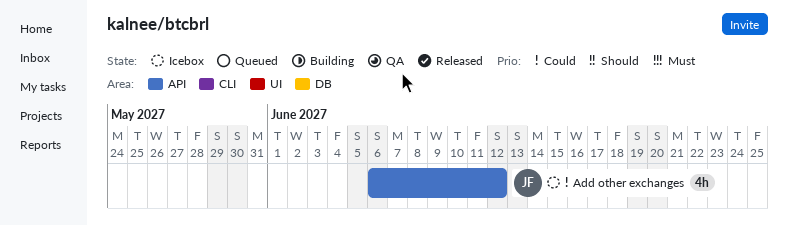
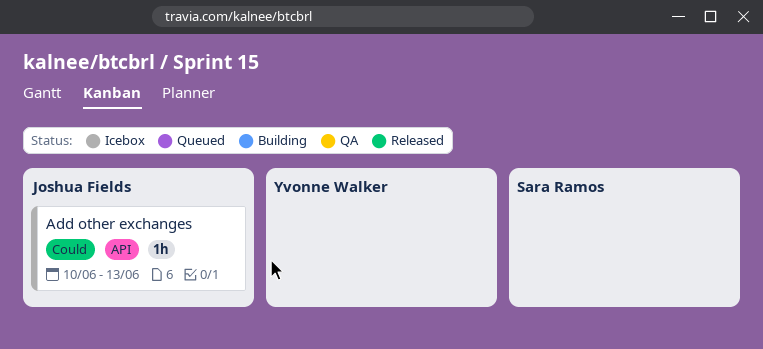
Add other exchanges, estimate: 4h -> 1h
Add other exchanges, start: Jun 6 -> Jun 10
Add other exchanges, due: Jun 12 -> Jun 13

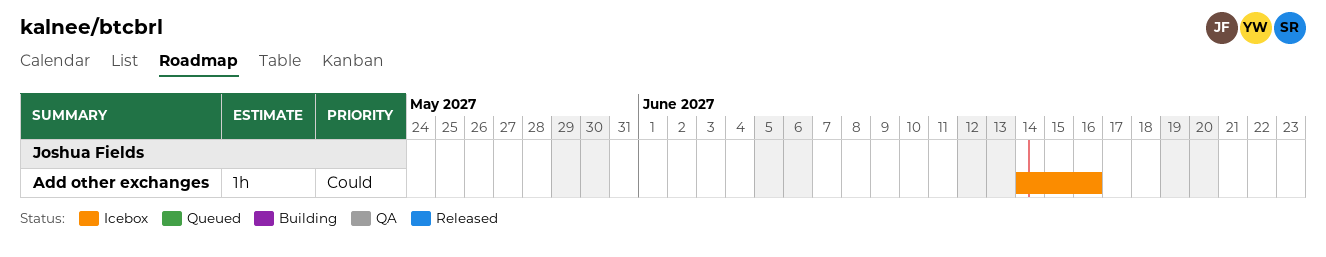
Add other exchanges, start: Jun 10 -> Jun 14
Add other exchanges, due: Jun 13 -> Jun 16

